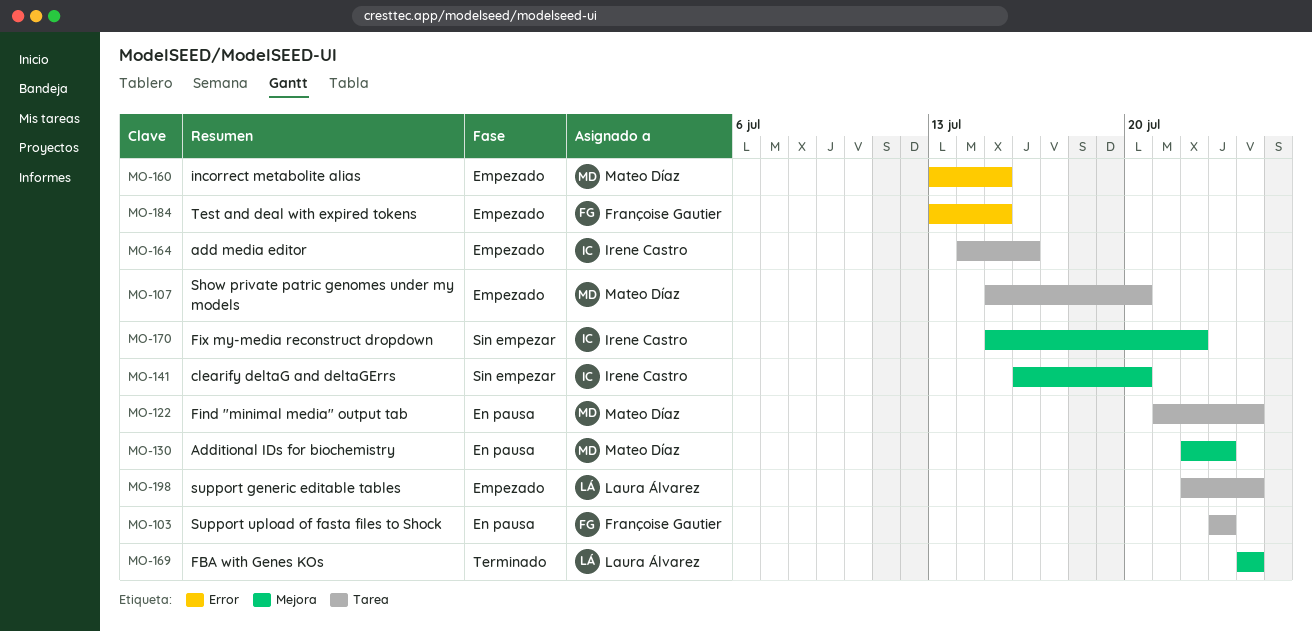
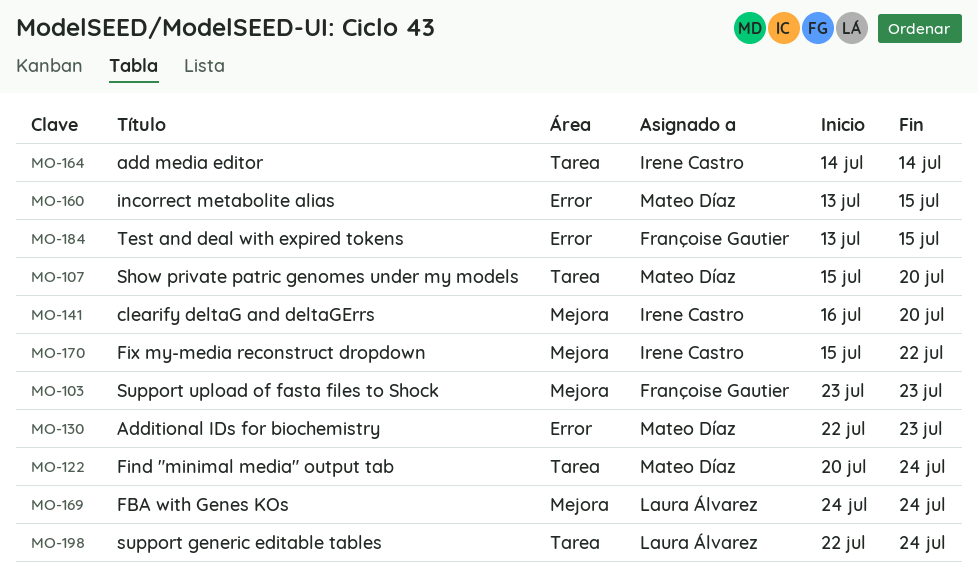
MO-103, label: Tarea -> Mejora
MO-122, start: Jul 21 -> Jul 20
MO-130, label: Mejora -> Error
MO-164, due: Jul 16 -> Jul 14

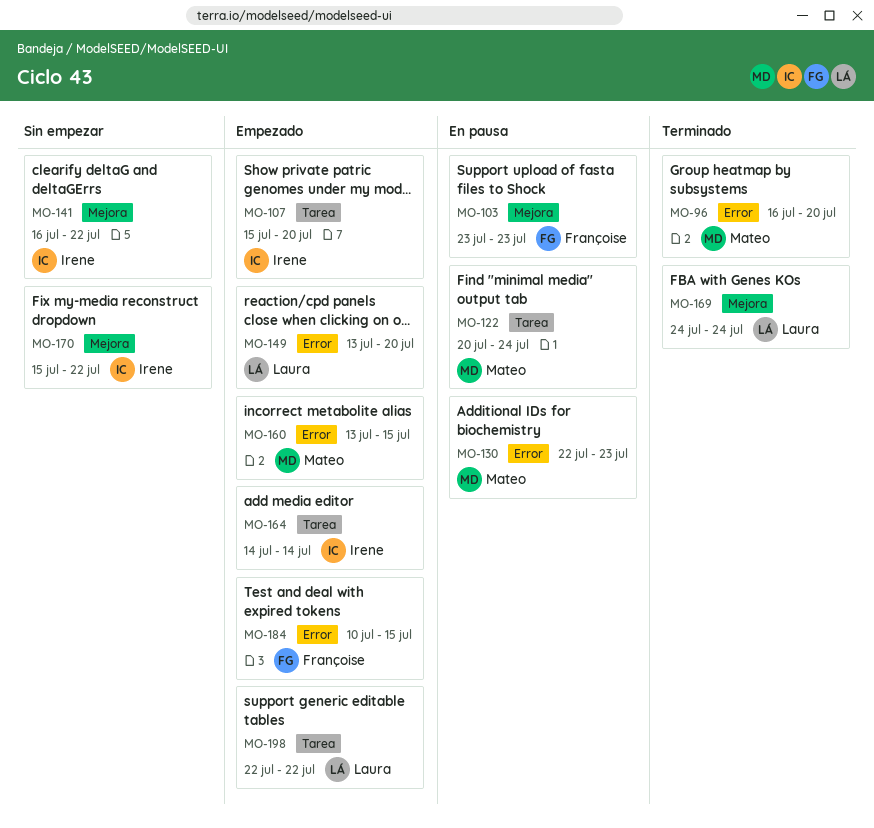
MO-96: none -> present
MO-107, owner: Mateo Díaz -> Irene Castro
MO-141, due: Jul 20 -> Jul 22
MO-149: none -> present
MO-184, start: Jul 13 -> Jul 10
MO-198, due: Jul 24 -> Jul 22

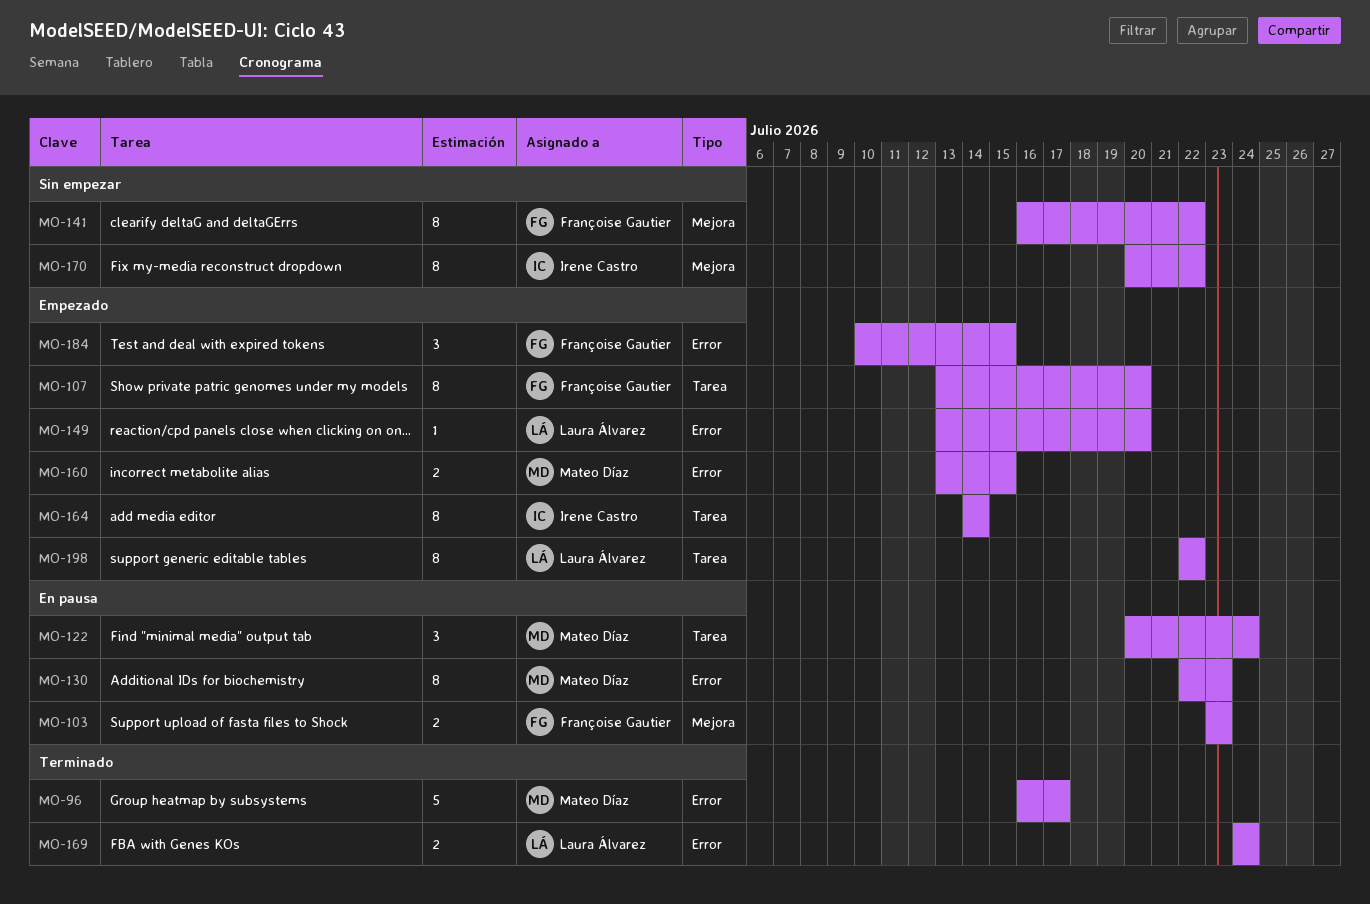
MO-96, due: Jul 20 -> Jul 17
MO-107, owner: Irene Castro -> Françoise Gautier
MO-107, start: Jul 15 -> Jul 13
MO-141, owner: Irene Castro -> Françoise Gautier
MO-169, label: Mejora -> Error
MO-170, start: Jul 15 -> Jul 20

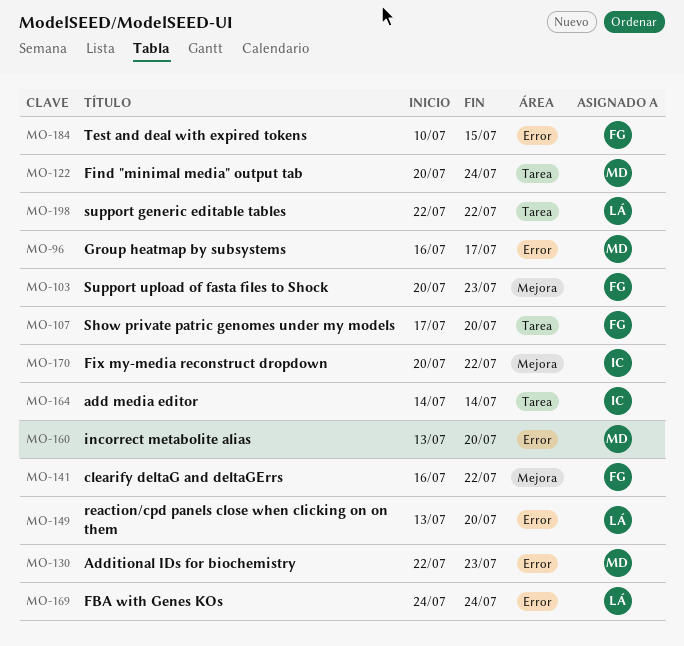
MO-103, start: Jul 23 -> Jul 20
MO-107, start: Jul 13 -> Jul 17
MO-160, due: Jul 15 -> Jul 20

